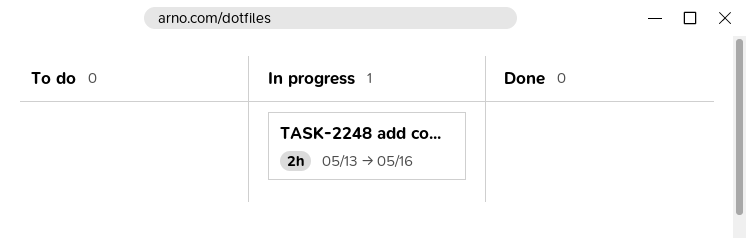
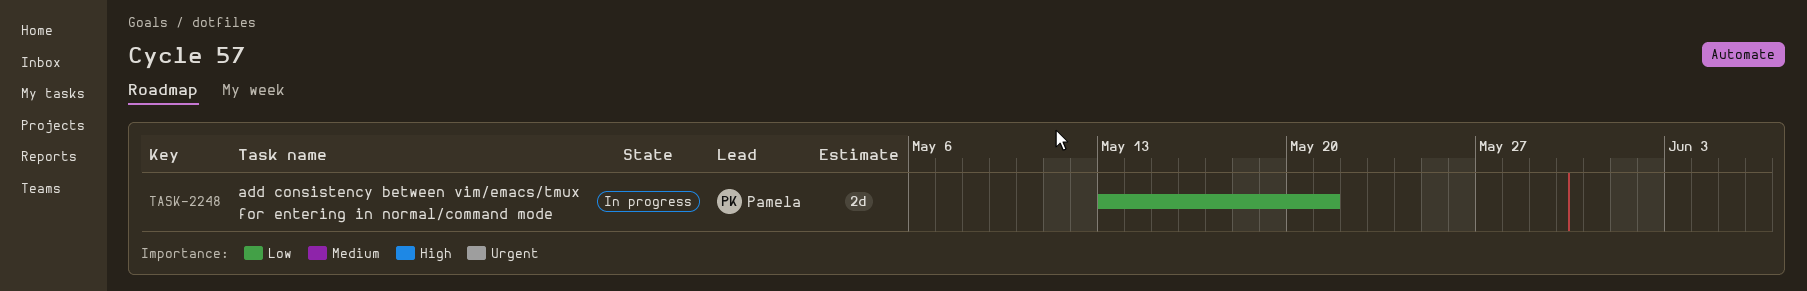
TASK-2248, estimate: 2h -> 2d
TASK-2248, due: May 16 -> May 21

